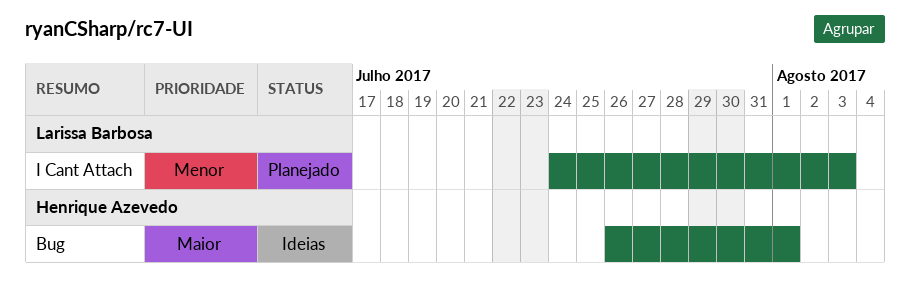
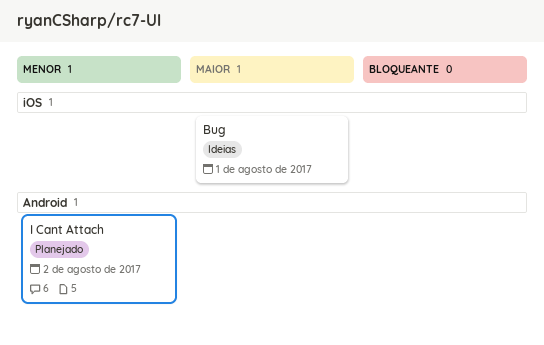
I Cant Attach, due: Aug 3 -> Aug 2

